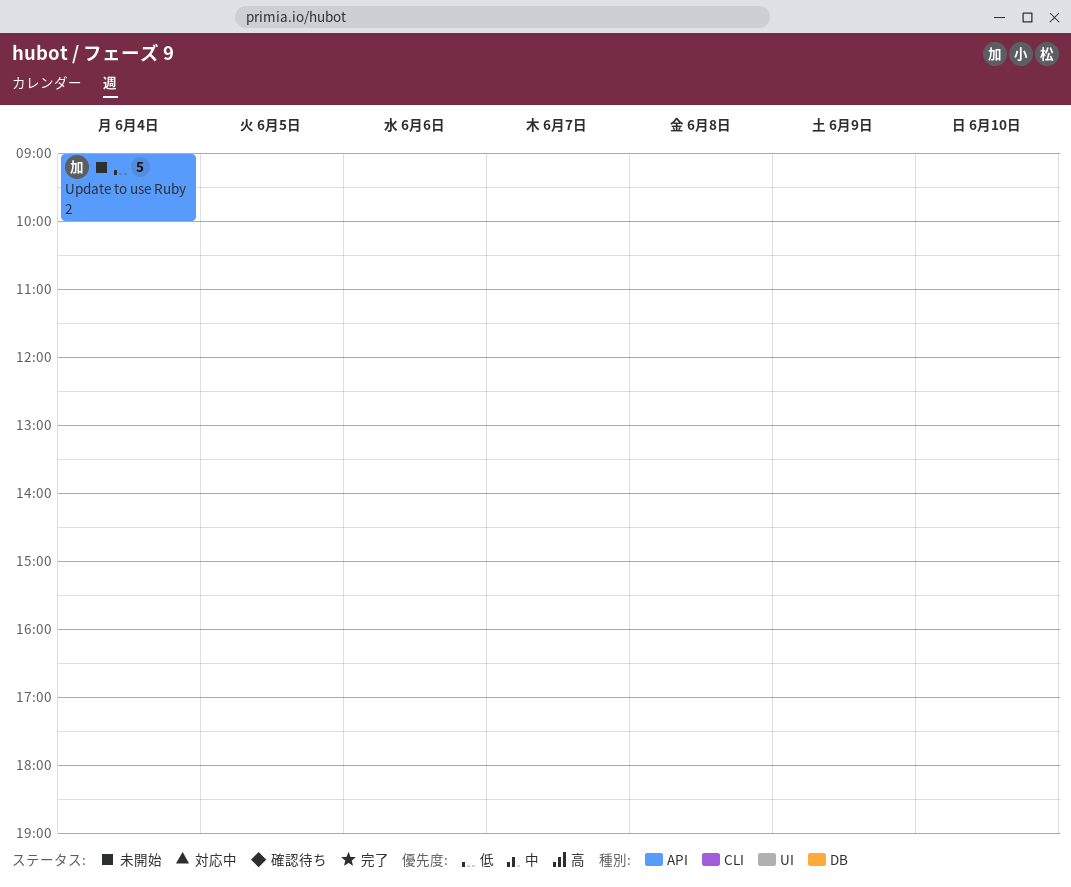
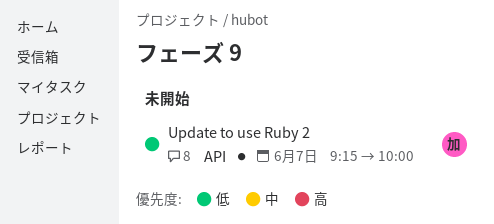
Update to use Ruby 2, estimate: 5 -> 1
Update to use Ruby 2, day: Jun 4 -> Jun 7
Update to use Ruby 2, begins: 09:00 -> 09:15

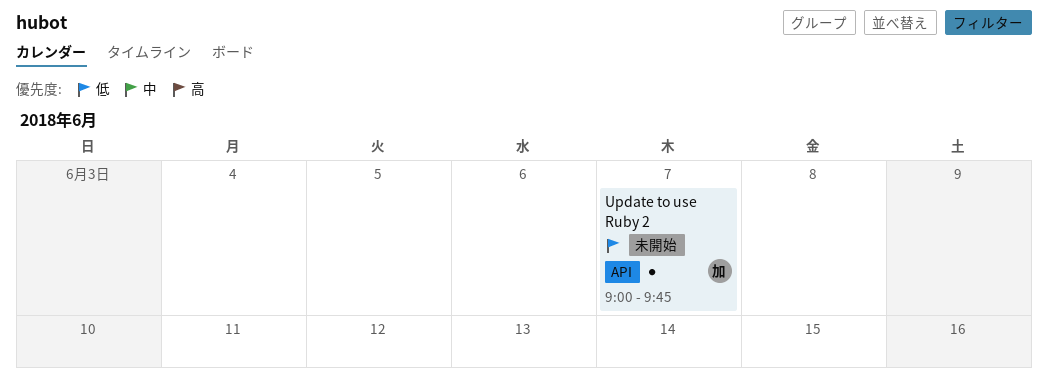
Update to use Ruby 2, begins: 09:15 -> 09:00
Update to use Ruby 2, ends: 10:00 -> 09:45

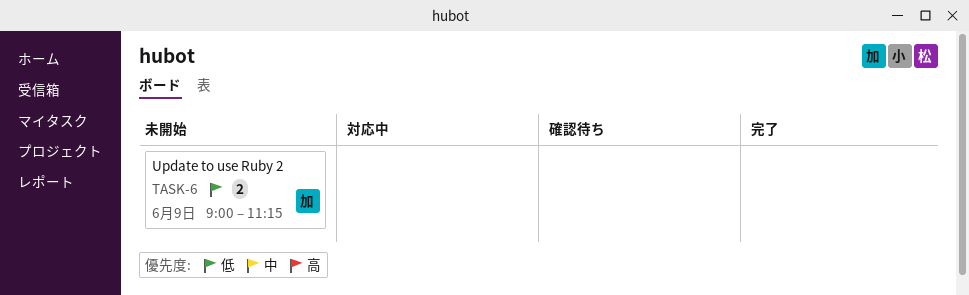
Update to use Ruby 2, estimate: 1 -> 2
Update to use Ruby 2, day: Jun 7 -> Jun 9
Update to use Ruby 2, ends: 09:45 -> 11:15

